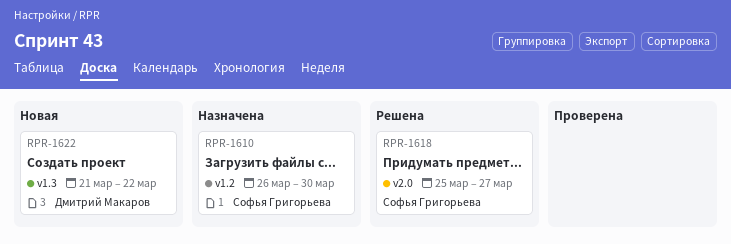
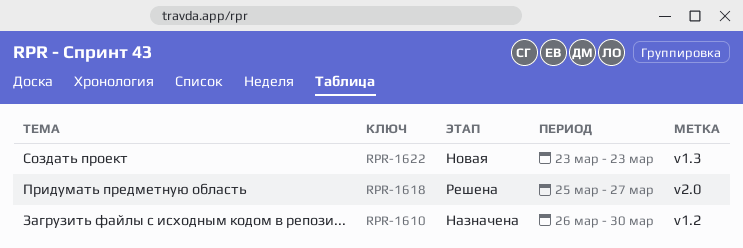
RPR-1622, start: Mar 21 -> Mar 23
RPR-1622, due: Mar 22 -> Mar 23

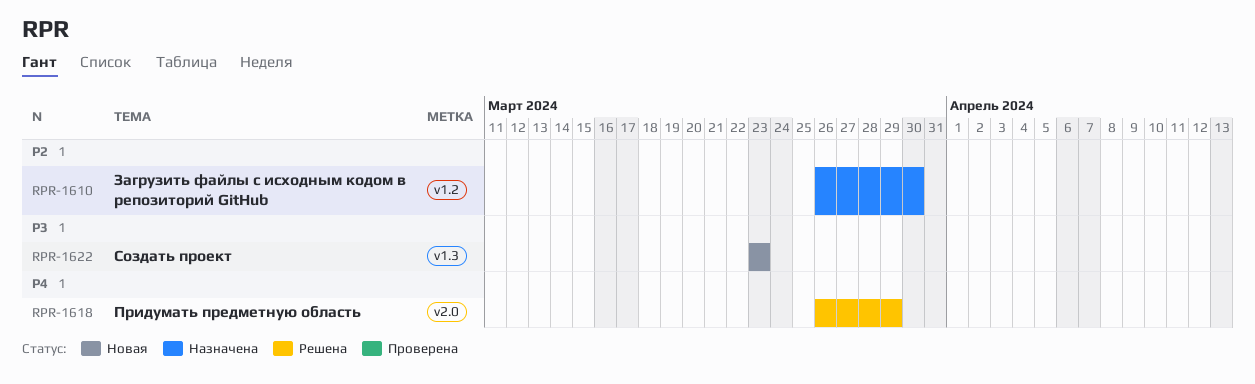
RPR-1618, start: Mar 25 -> Mar 26
RPR-1618, due: Mar 27 -> Mar 29

